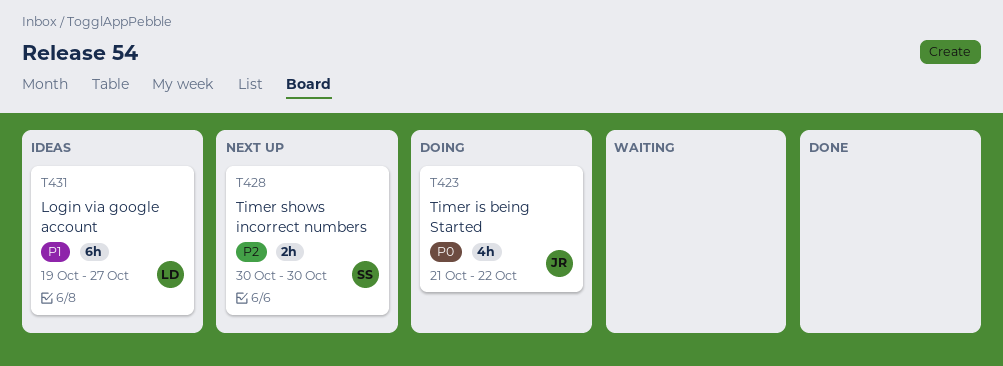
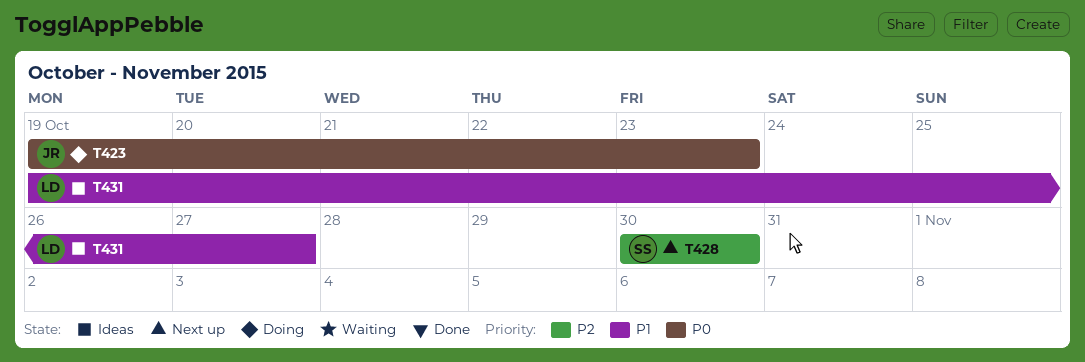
T423, start: Oct 21 -> Oct 19
T423, due: Oct 22 -> Oct 23

